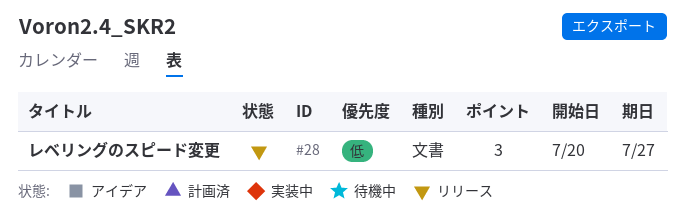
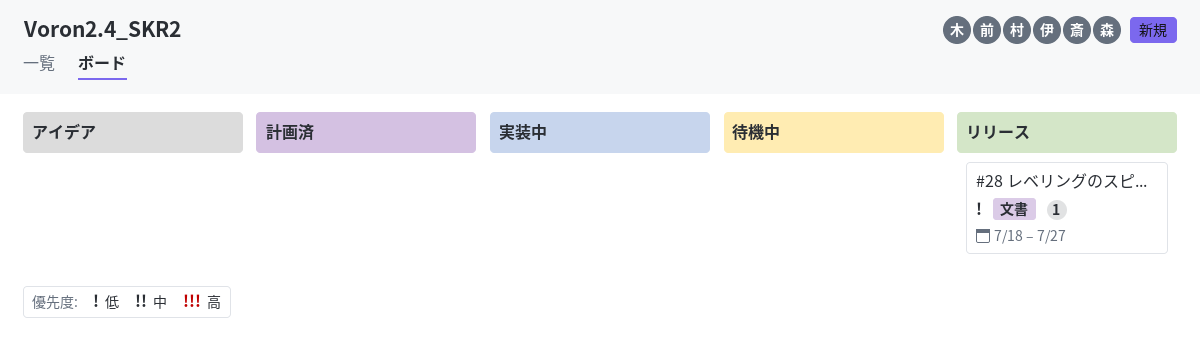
#28, estimate: 3 -> 1
#28, start: Jul 20 -> Jul 18

